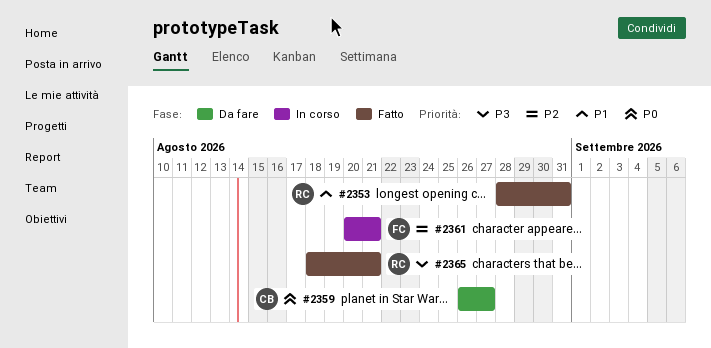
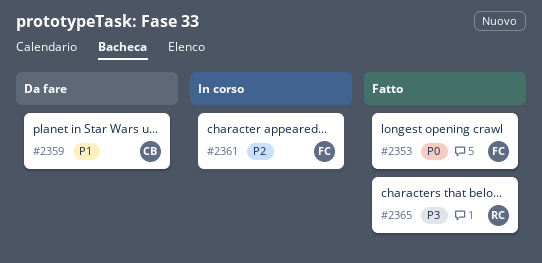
#2353, owner: RC -> FC
#2353, priority: P1 -> P0
#2359, priority: P0 -> P1

